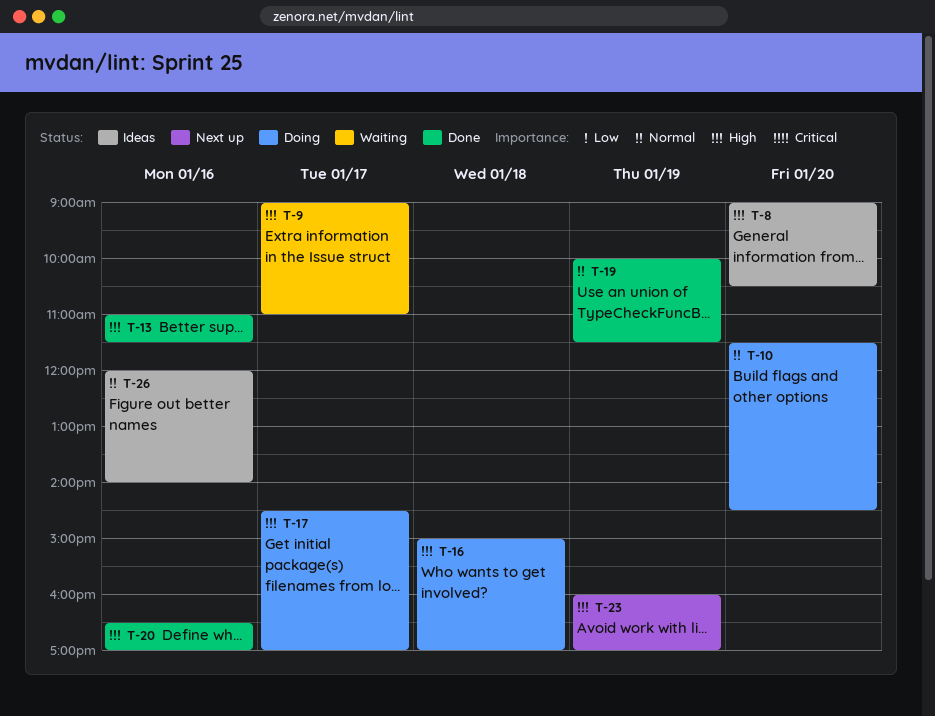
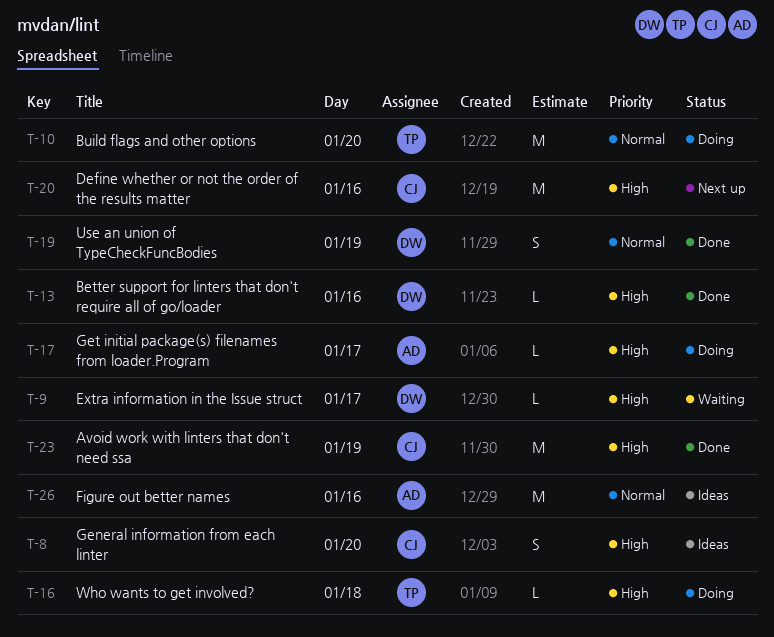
T-20, status: Done -> Next up
T-23, status: Next up -> Done

